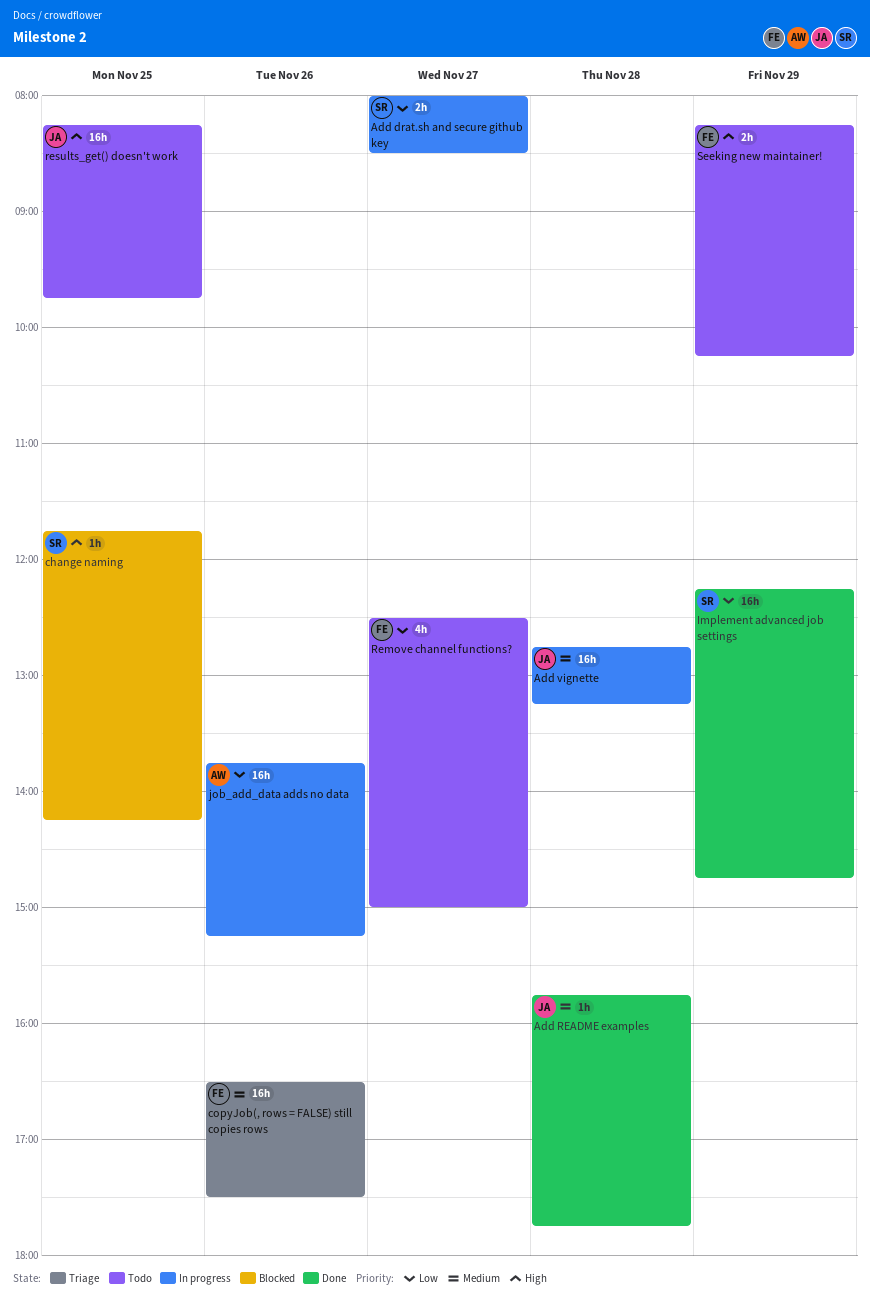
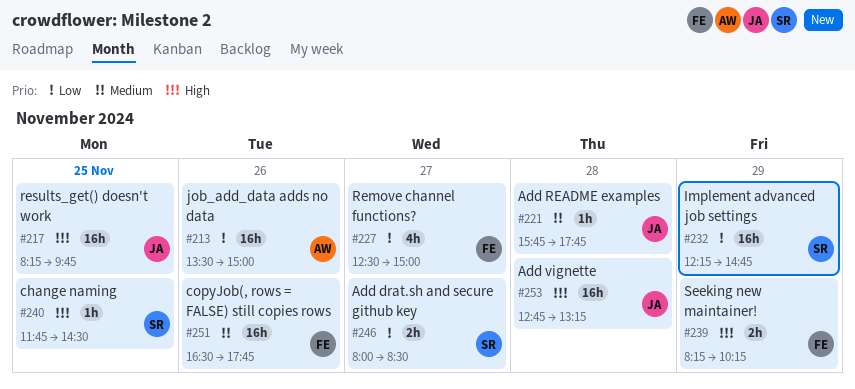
Add vignette, priority: Medium -> High
change naming, ends: 14:15 -> 14:30
copyJob(, rows = FALSE) still copies rows, ends: 17:30 -> 17:45
job_add_data adds no data, begins: 13:45 -> 13:30
job_add_data adds no data, ends: 15:15 -> 15:00

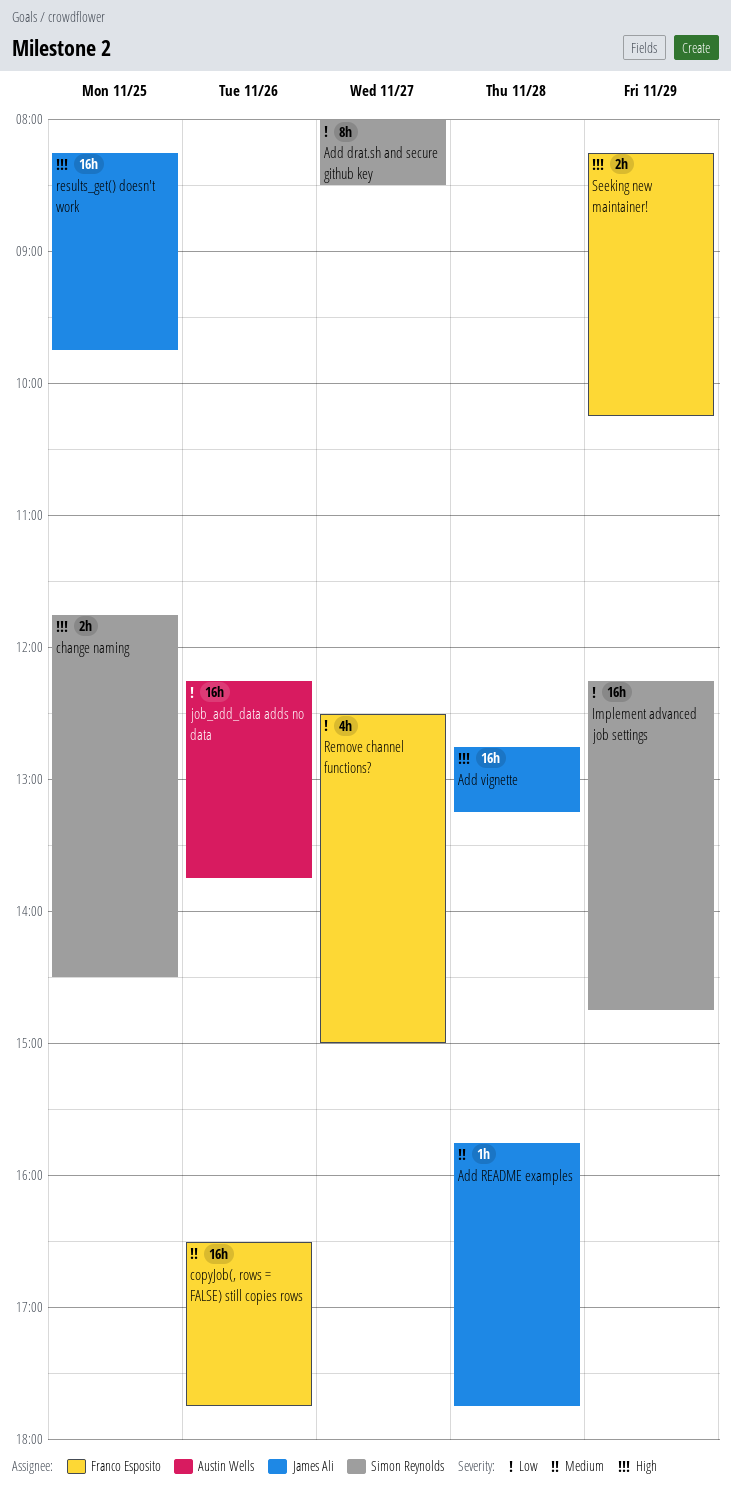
Add drat.sh and secure github key, estimate: 2h -> 8h
change naming, estimate: 1h -> 2h
job_add_data adds no data, begins: 13:30 -> 12:15
job_add_data adds no data, ends: 15:00 -> 13:45

